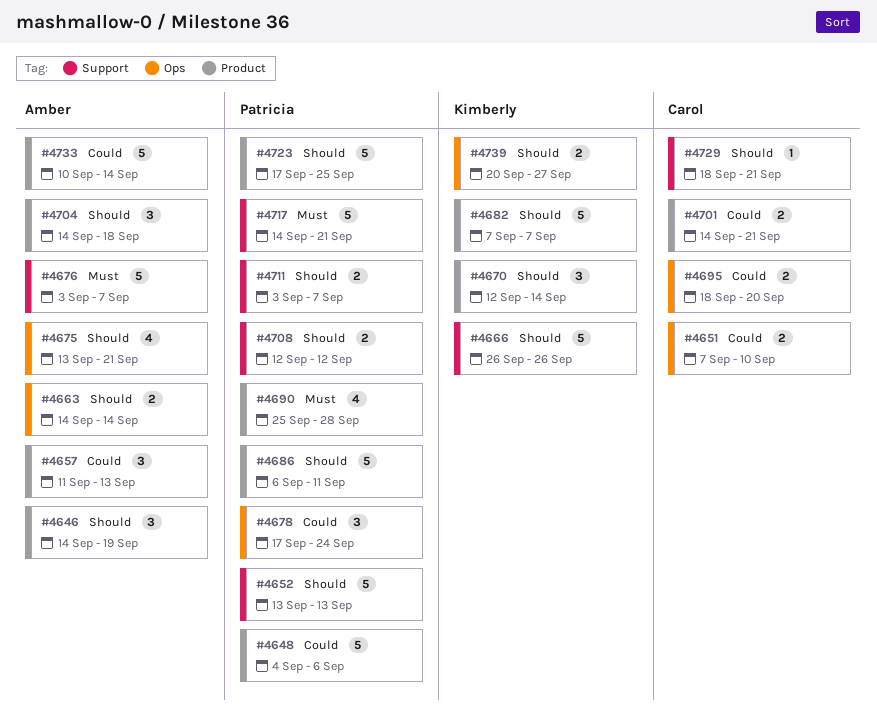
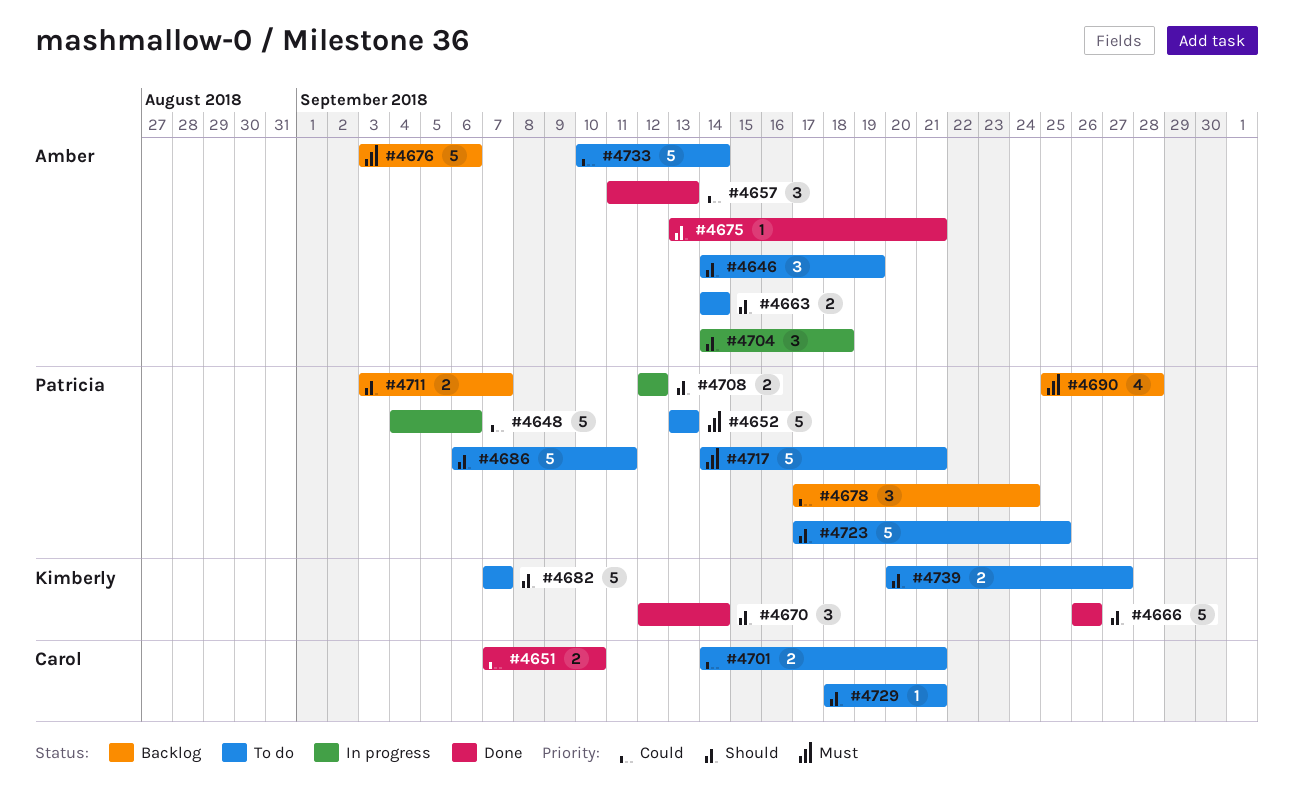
#4652, priority: Should -> Must
#4675, estimate: 4 -> 1
#4676, due: Sep 7 -> Sep 6
#4695: present -> none

